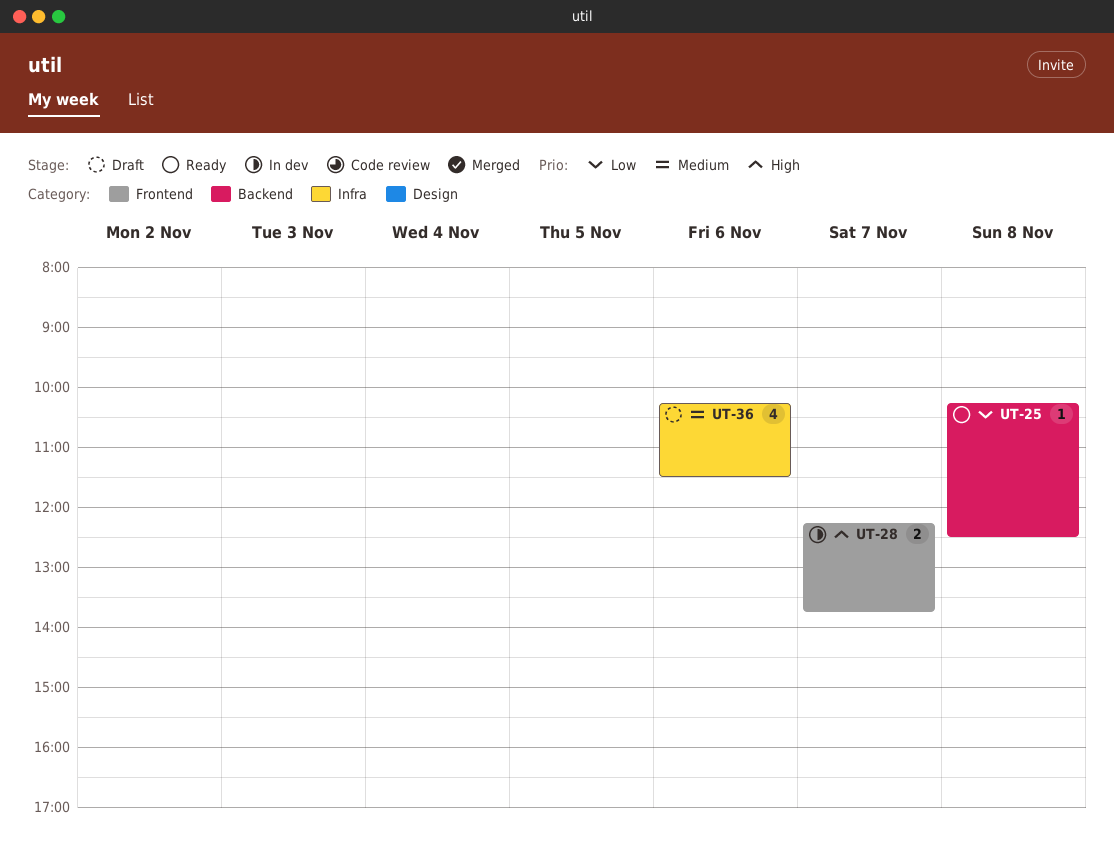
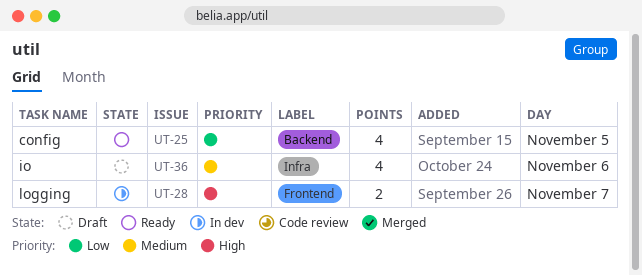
UT-25, estimate: 1 -> 4
UT-25, day: Nov 8 -> Nov 5

